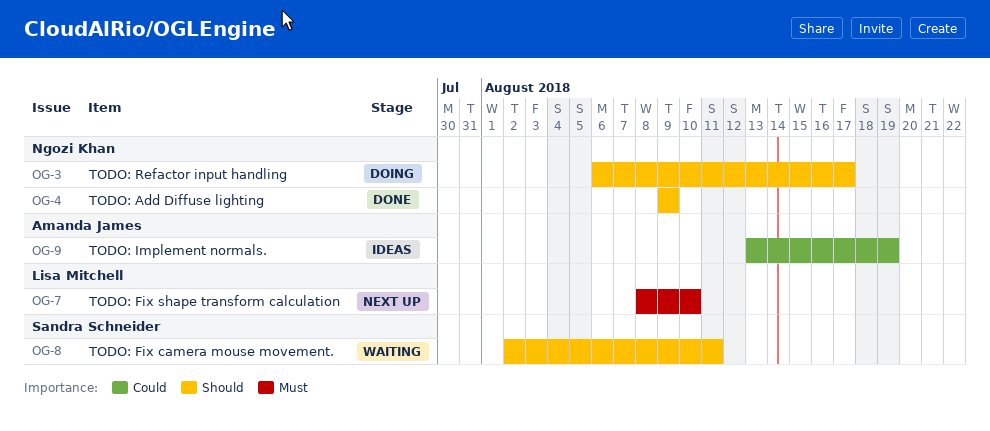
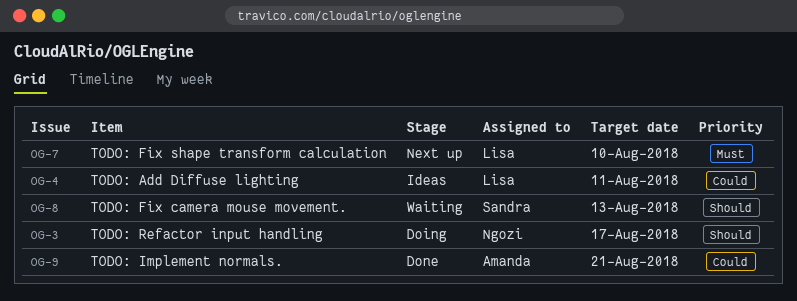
OG-4, status: Done -> Ideas
OG-4, owner: Ngozi Khan -> Lisa Mitchell
OG-4, priority: Should -> Could
OG-4, due: Aug 9 -> Aug 11
OG-8, due: Aug 11 -> Aug 13
OG-9, status: Ideas -> Done
OG-9, due: Aug 19 -> Aug 21

